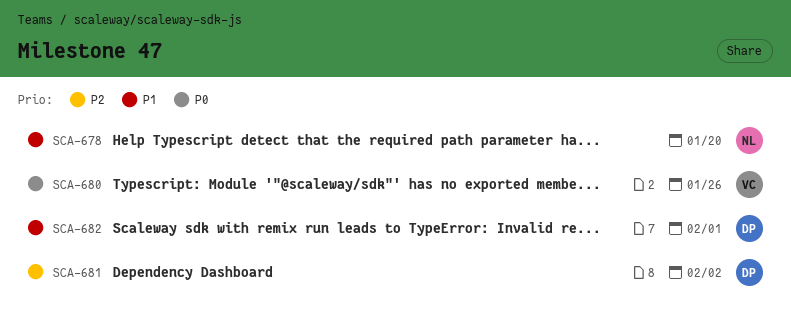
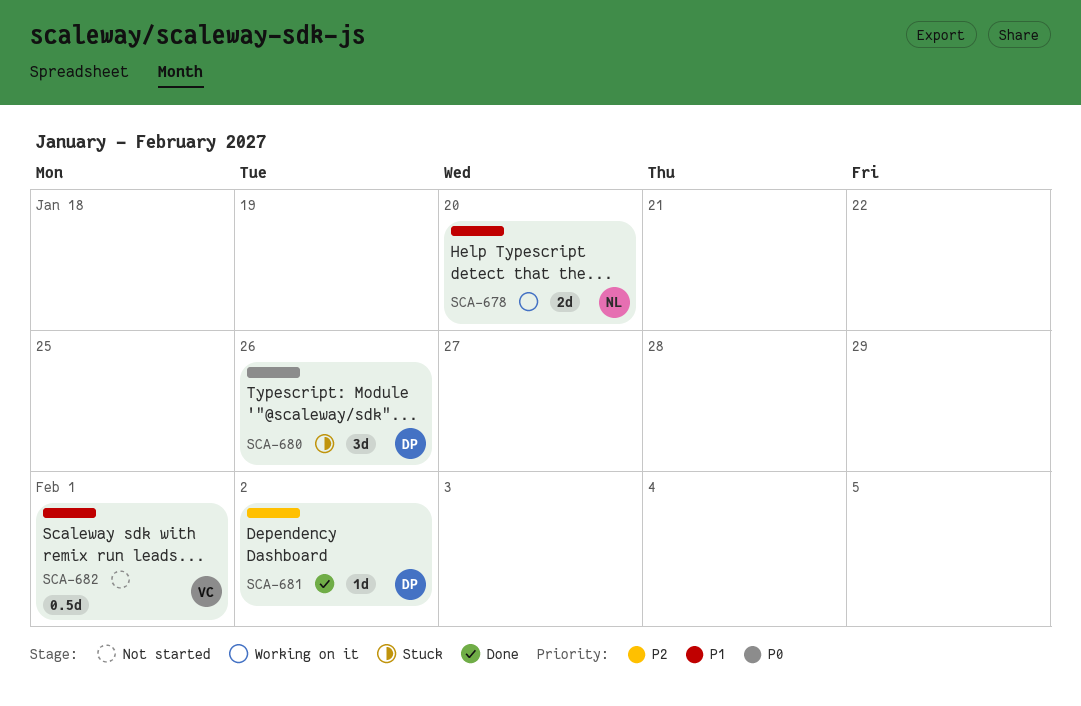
SCA-680, owner: VC -> DP
SCA-682, owner: DP -> VC

